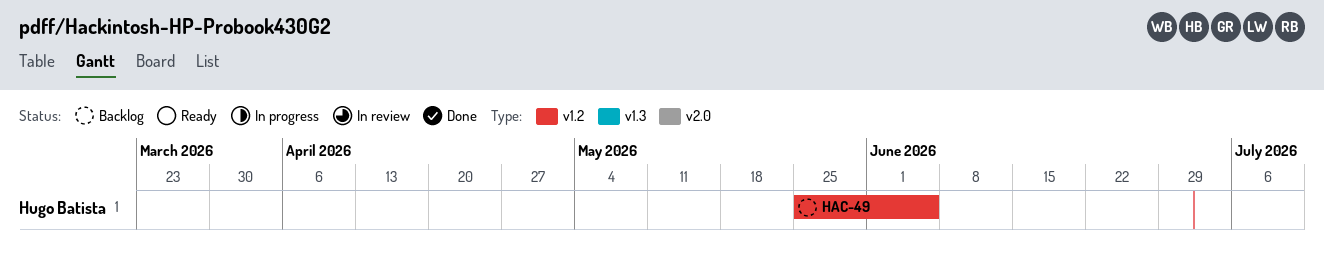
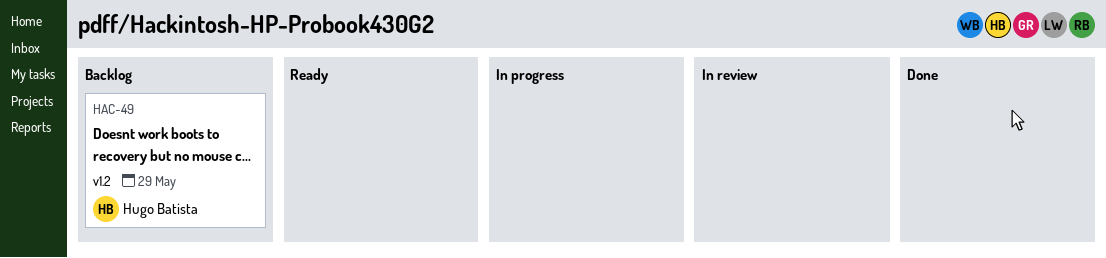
HAC-49, due: Jun 5 -> May 29

